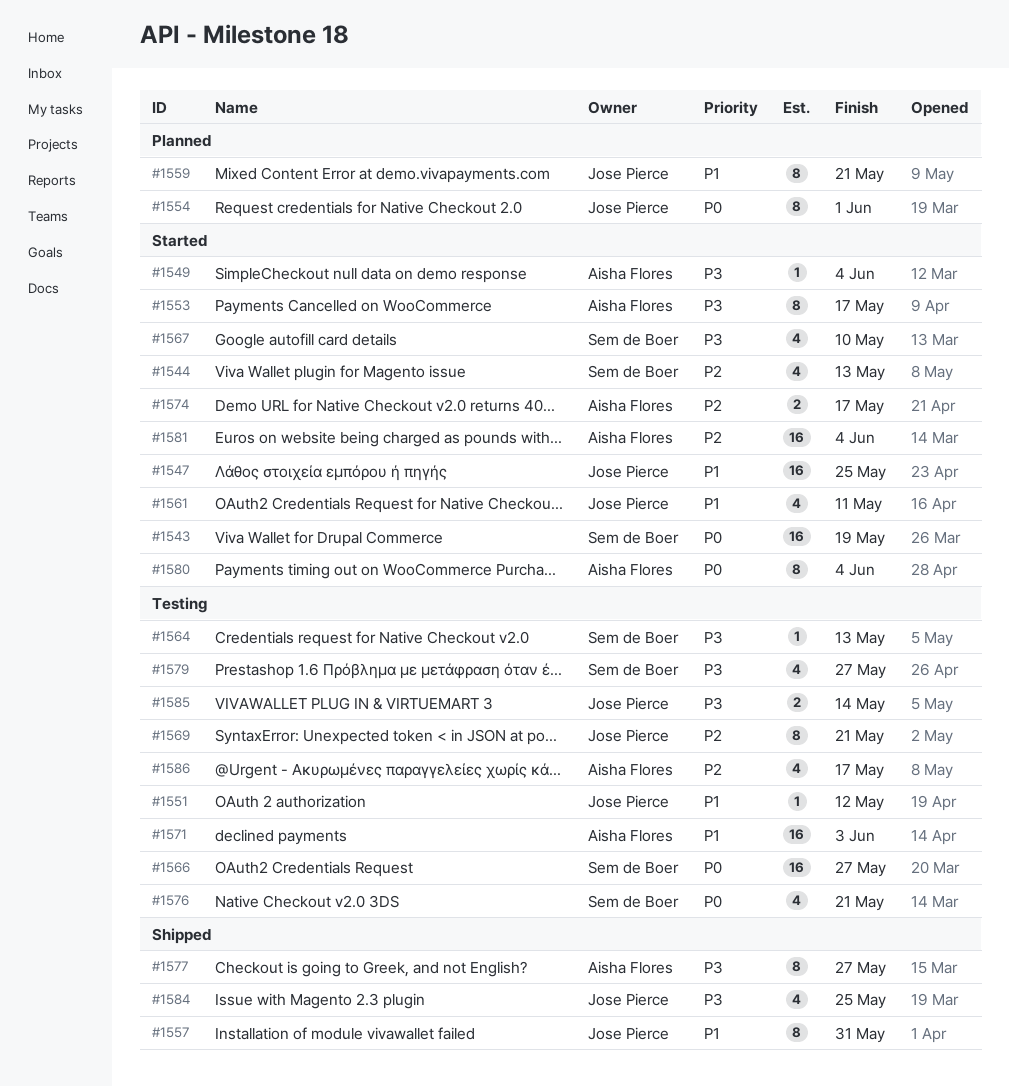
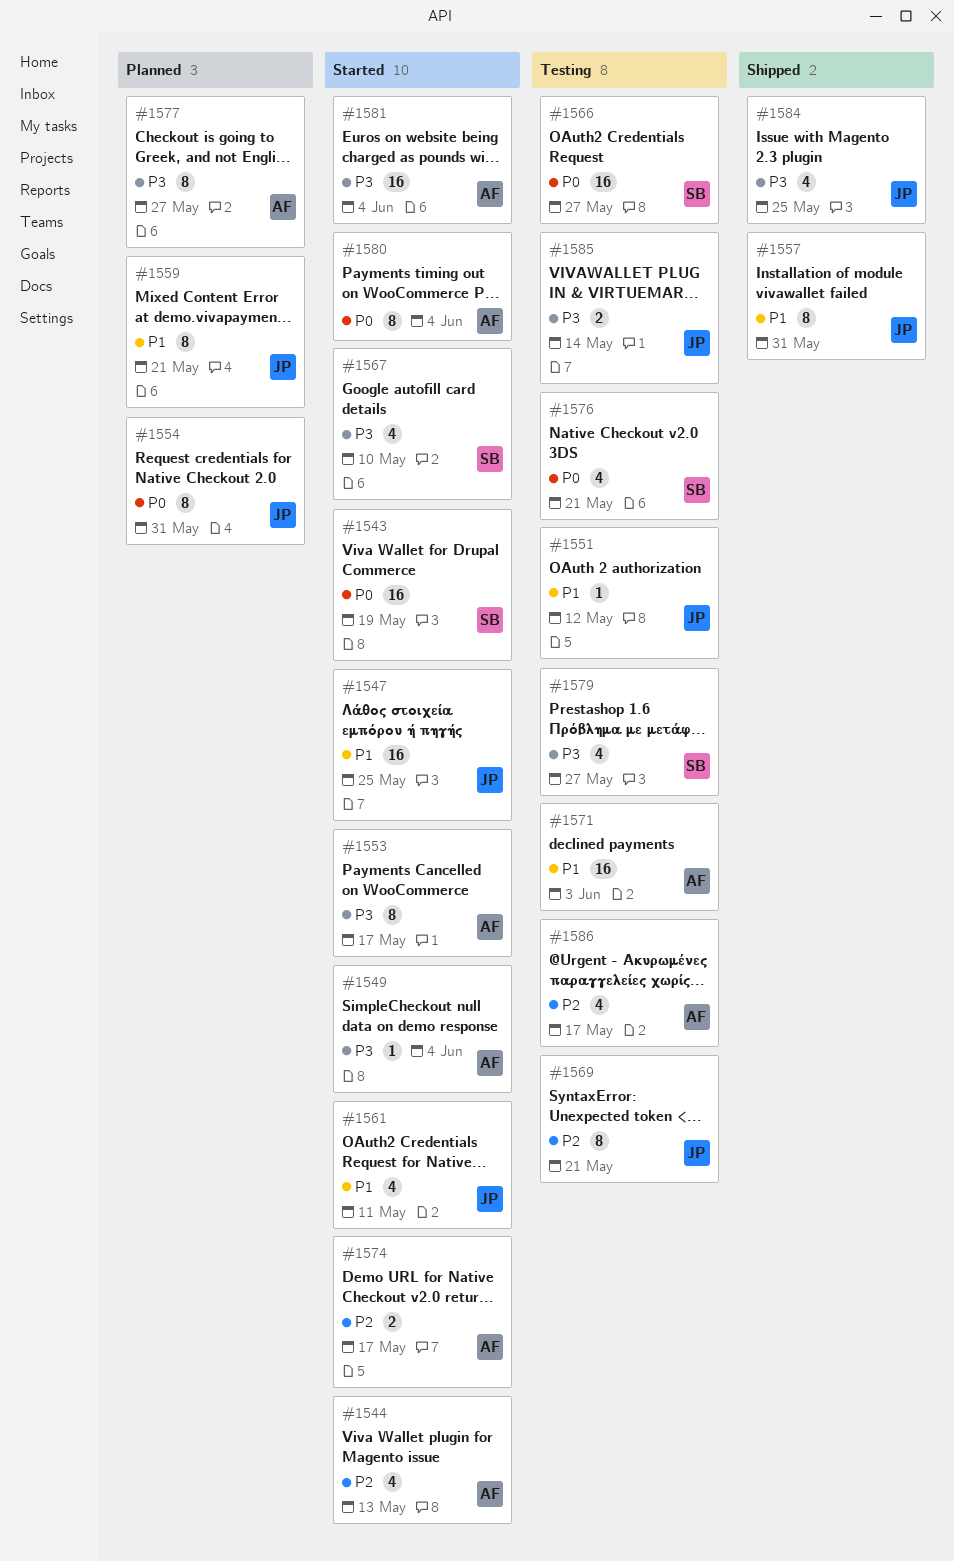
#1544, owner: Sem de Boer -> Aisha Flores
#1554, due: Jun 1 -> May 31
#1564: present -> none
#1577, status: Shipped -> Planned
#1581, priority: P2 -> P3

